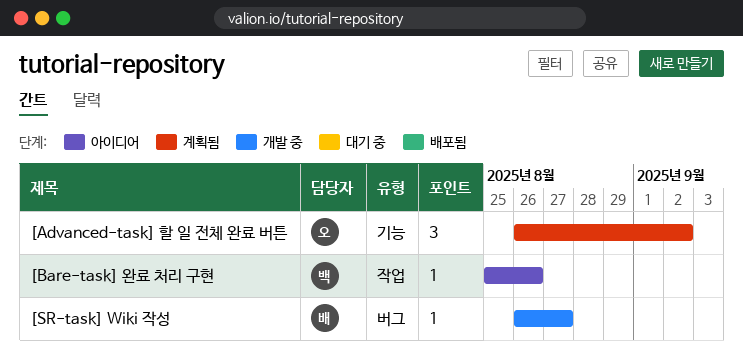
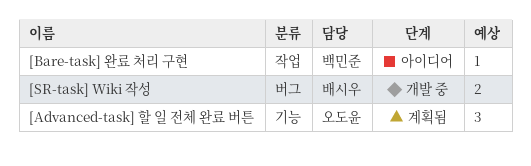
[SR-task] Wiki 작성, estimate: 1 -> 2

